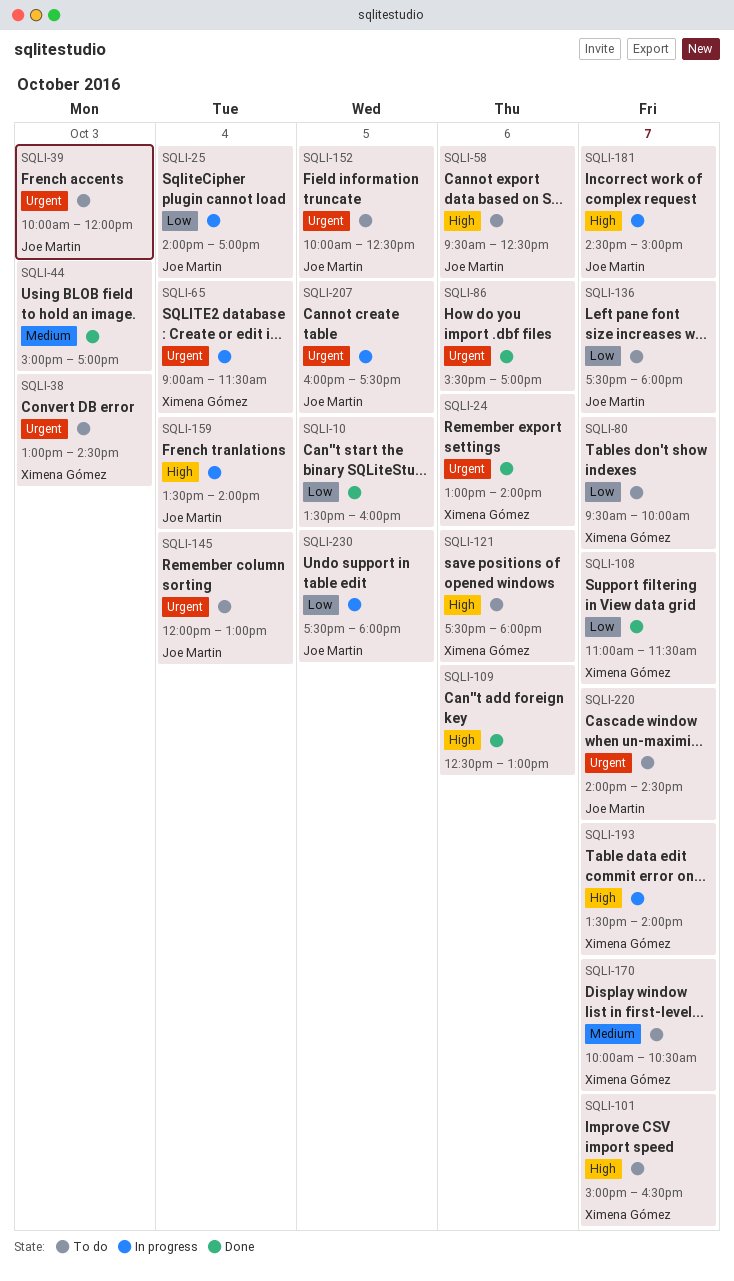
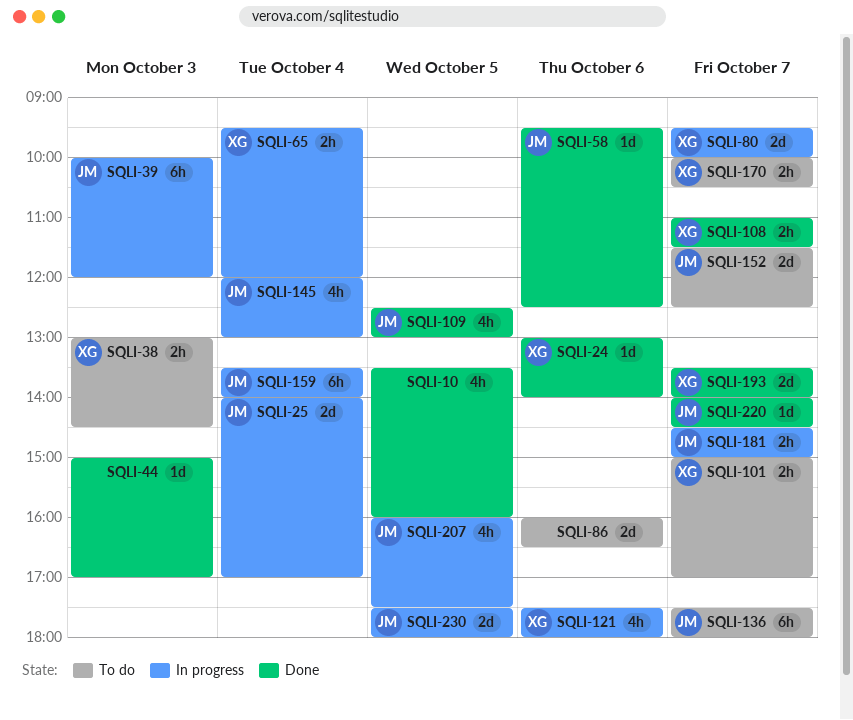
SQLI-39, status: To do -> In progress
SQLI-58, status: To do -> Done
SQLI-65, begins: 09:00 -> 09:30
SQLI-65, ends: 11:30 -> 12:00
SQLI-80, status: To do -> In progress
SQLI-86, status: Done -> To do
SQLI-86, begins: 15:30 -> 16:00
SQLI-86, ends: 17:00 -> 16:30
SQLI-101, ends: 16:30 -> 17:00
SQLI-109, owner: none -> Joe Martin
SQLI-109, day: Oct 6 -> Oct 5
SQLI-121, status: To do -> In progress
SQLI-145, status: To do -> In progress
SQLI-152, day: Oct 5 -> Oct 7
SQLI-152, begins: 10:00 -> 11:30
SQLI-193, status: In progress -> Done
SQLI-220, status: To do -> Done

